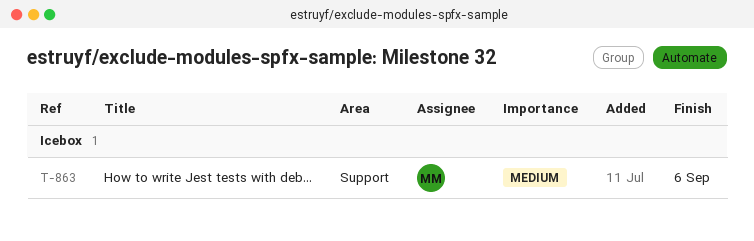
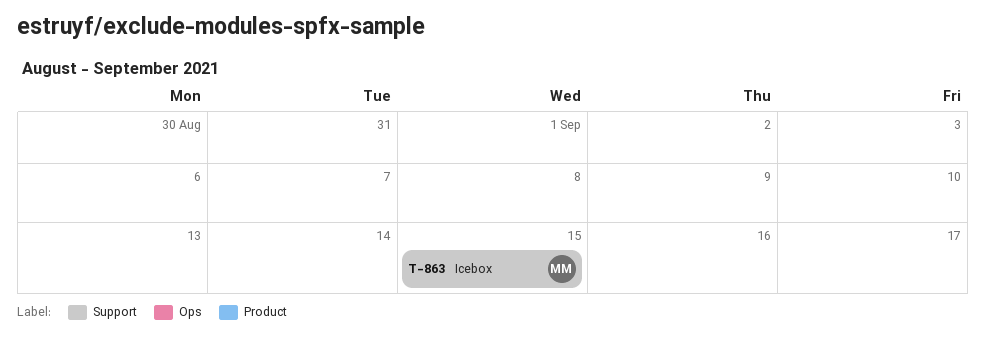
T-863, due: Sep 6 -> Sep 15

